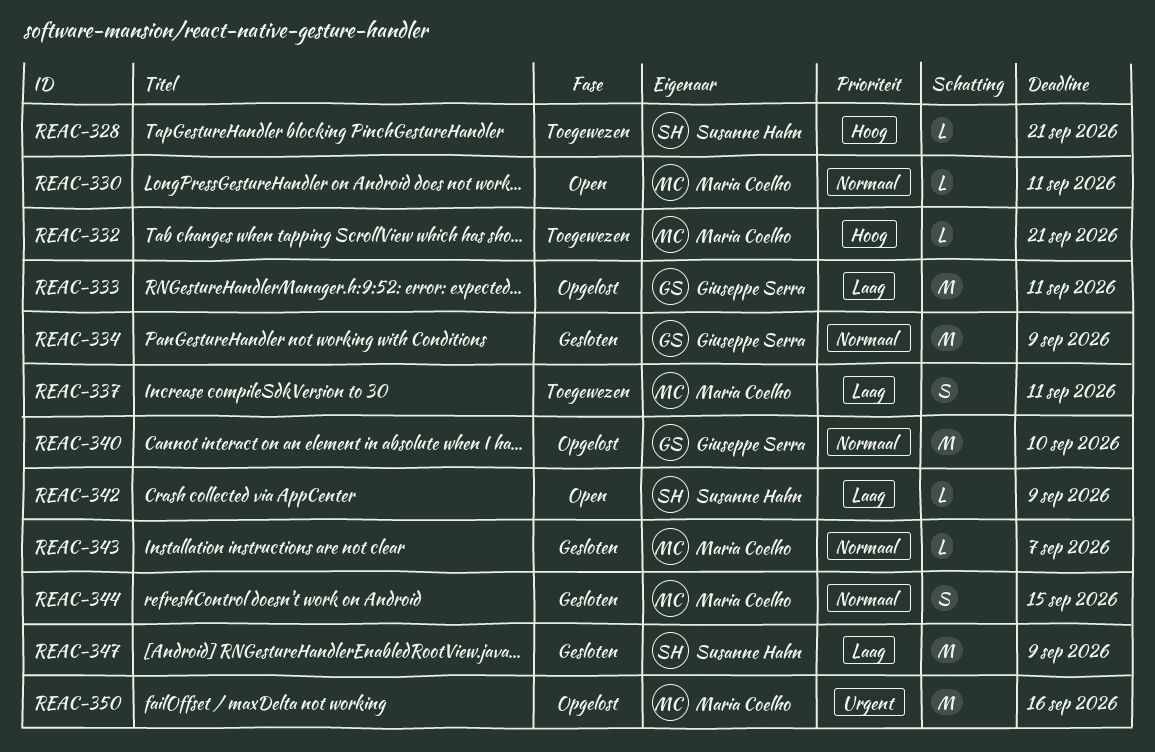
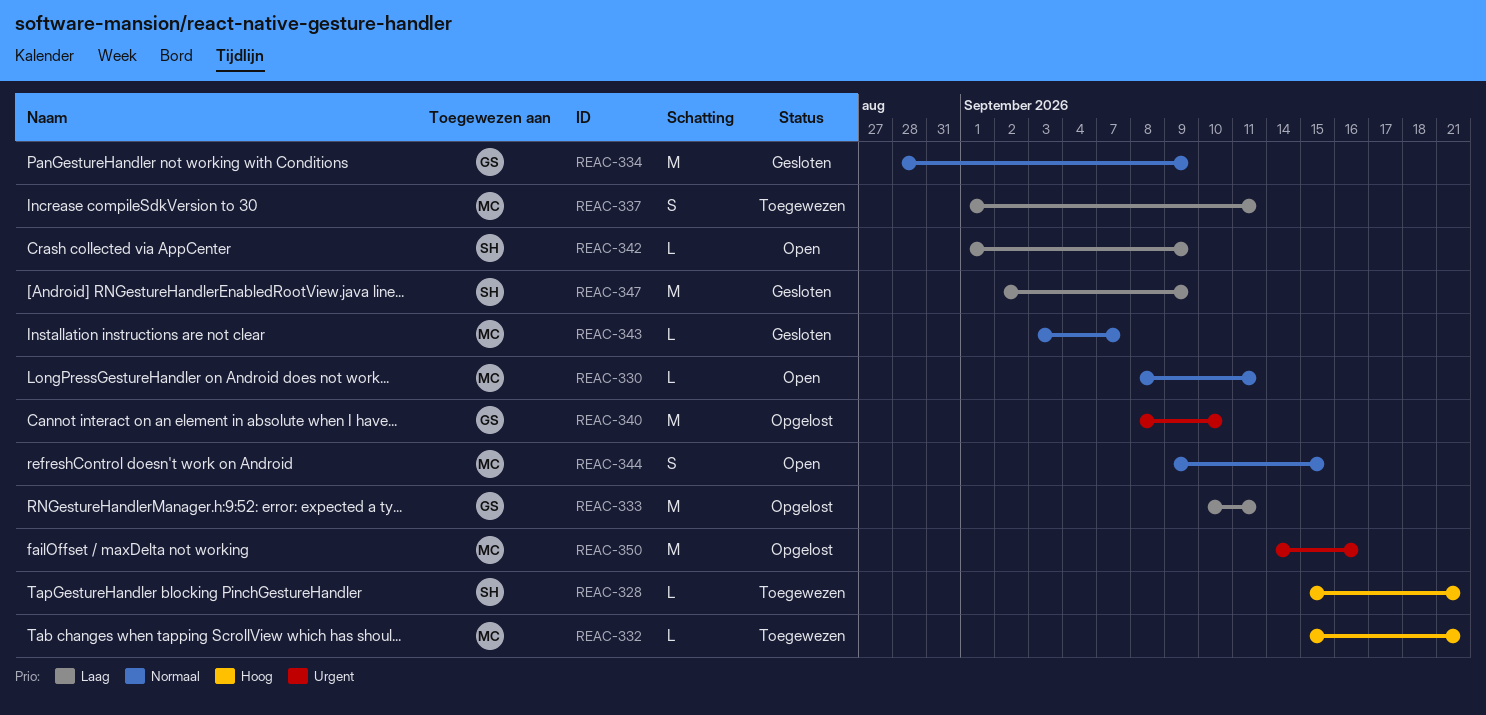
REAC-340, priority: Normaal -> Urgent
REAC-344, status: Gesloten -> Open

